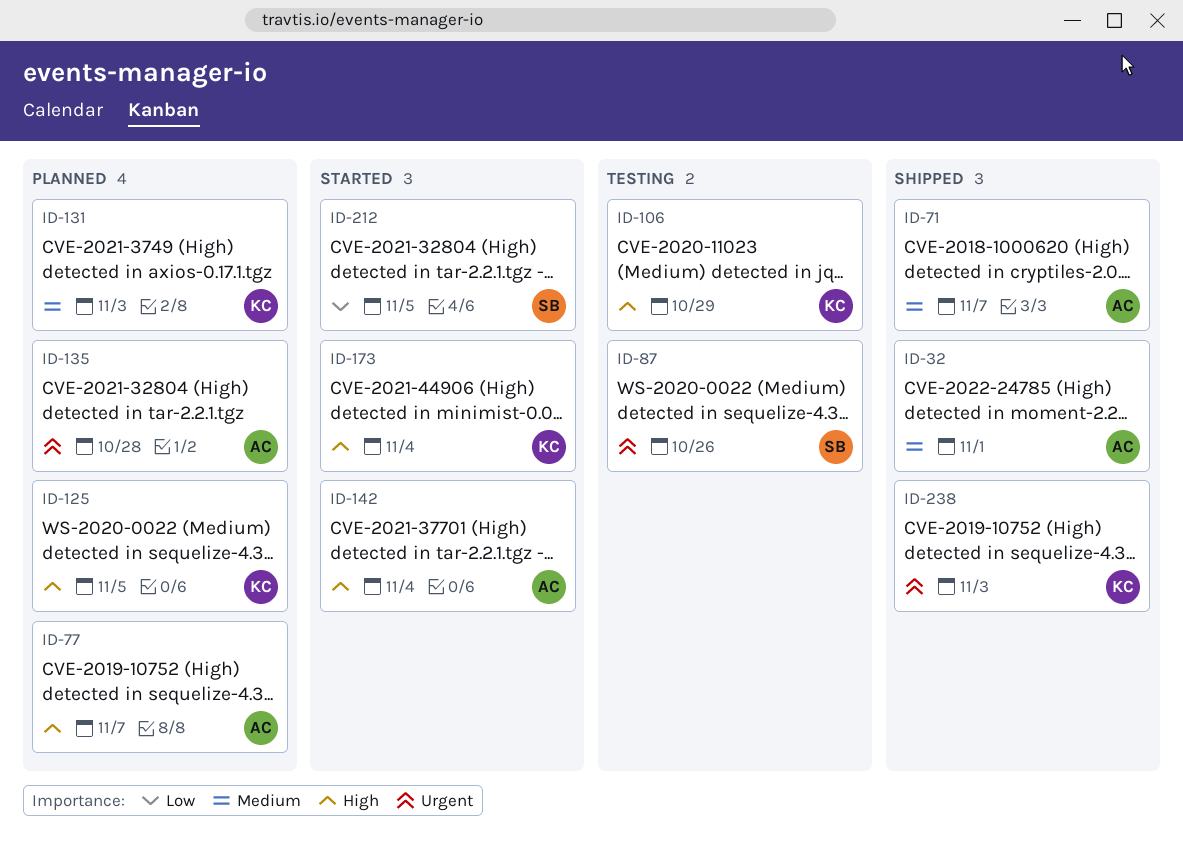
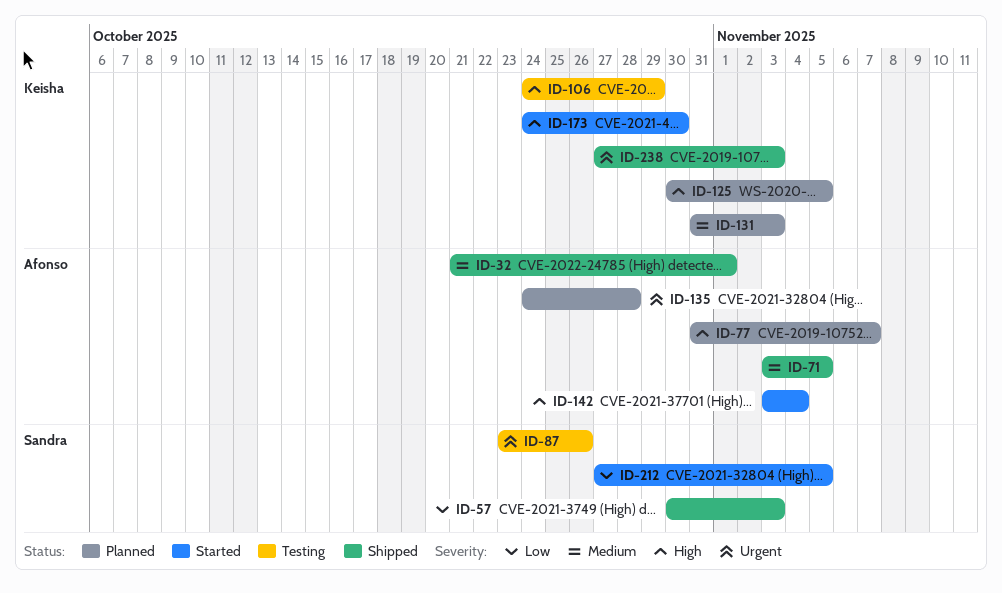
ID-57: none -> present
ID-71, due: Nov 7 -> Nov 5
ID-173, due: Nov 4 -> Oct 30

